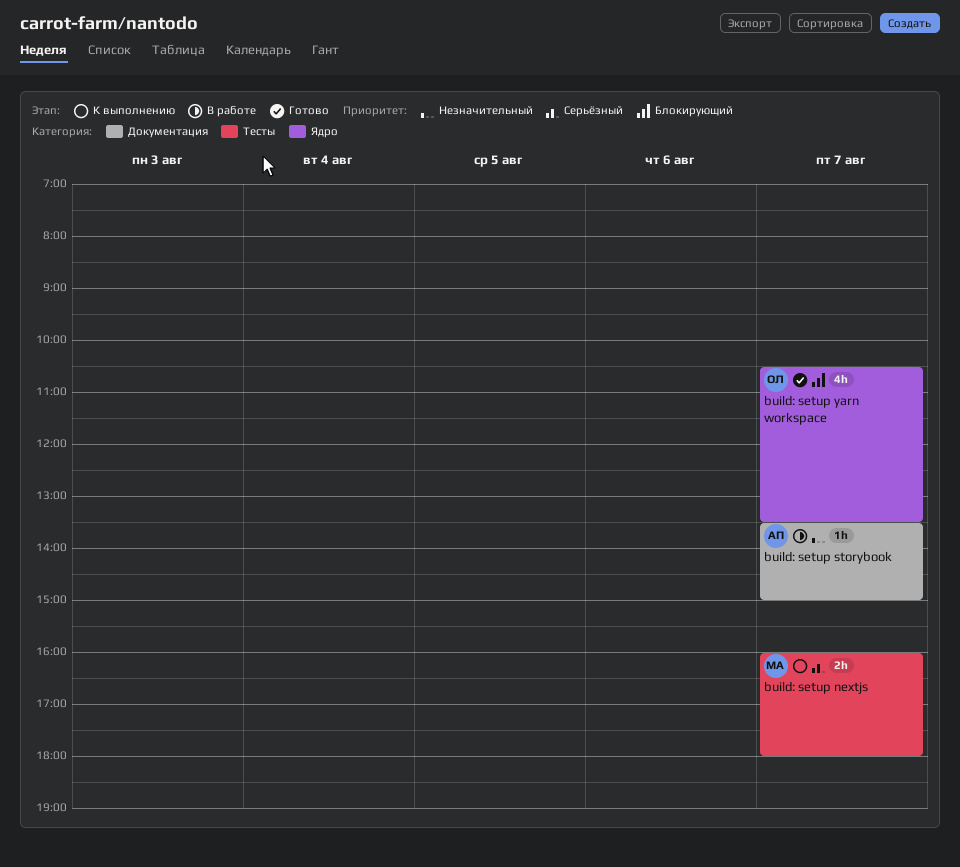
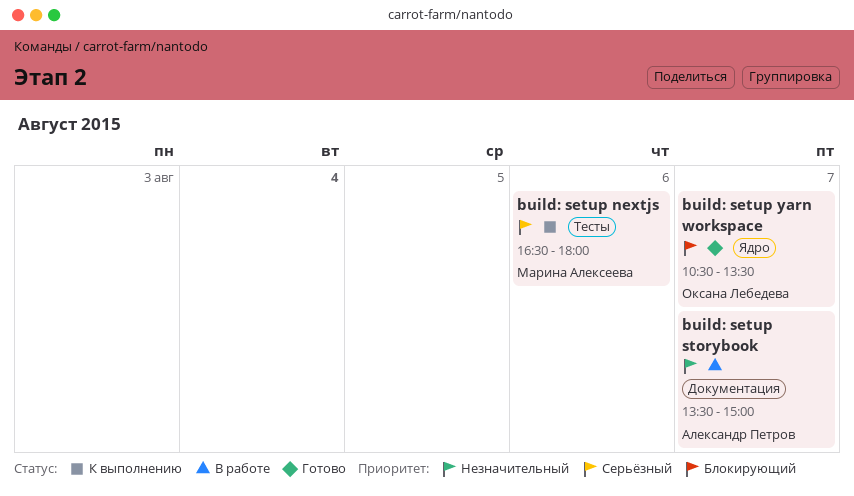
build: setup nextjs, day: Aug 7 -> Aug 6
build: setup nextjs, begins: 16:00 -> 16:30

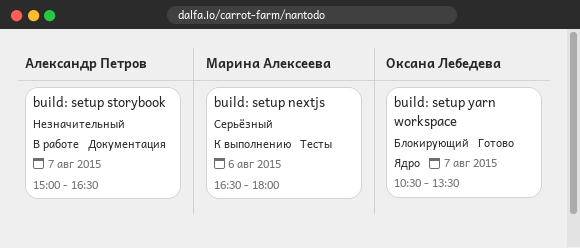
build: setup storybook, begins: 13:30 -> 15:00
build: setup storybook, ends: 15:00 -> 16:30

